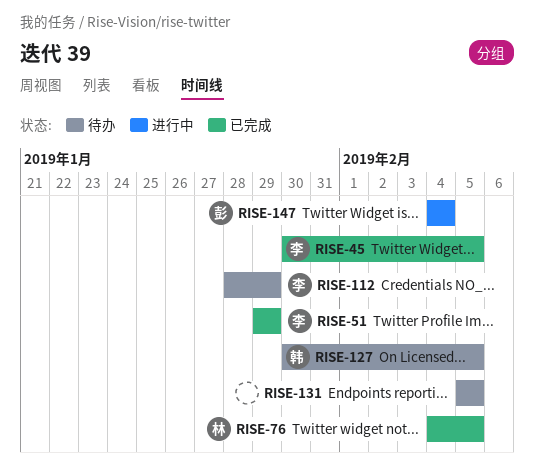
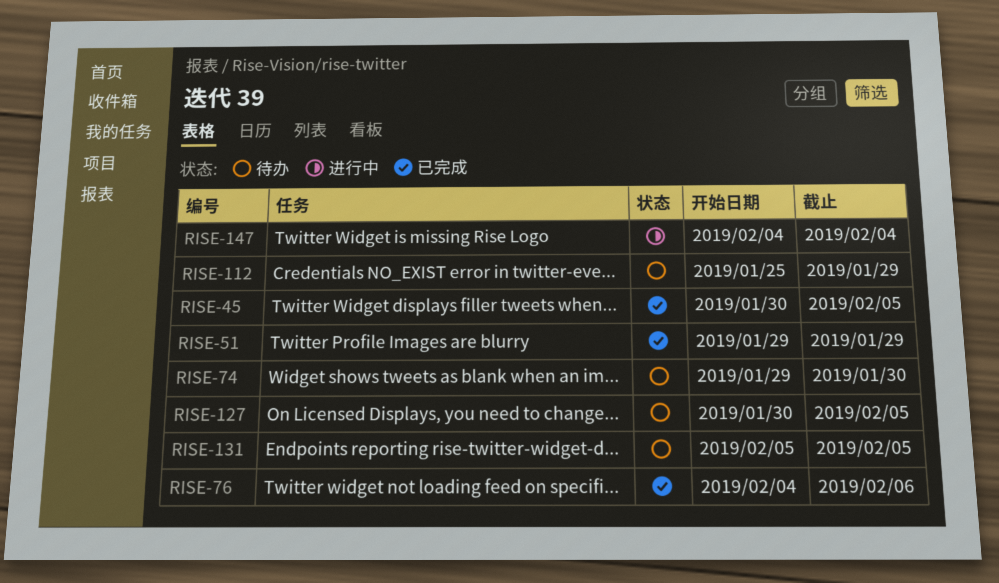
RISE-74: none -> present
RISE-76, due: Feb 5 -> Feb 6
RISE-112, start: Jan 28 -> Jan 25

